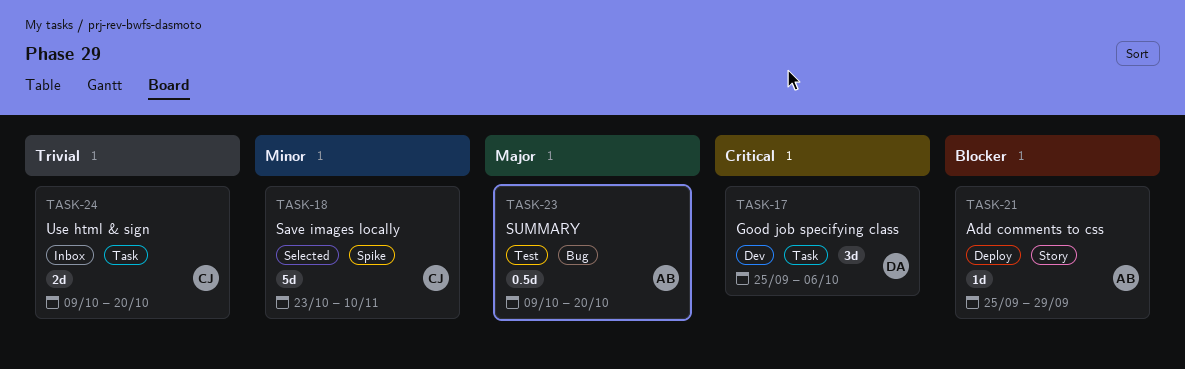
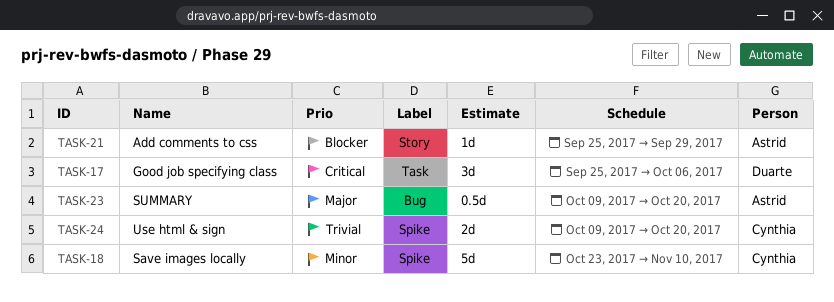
TASK-24, label: Task -> Spike

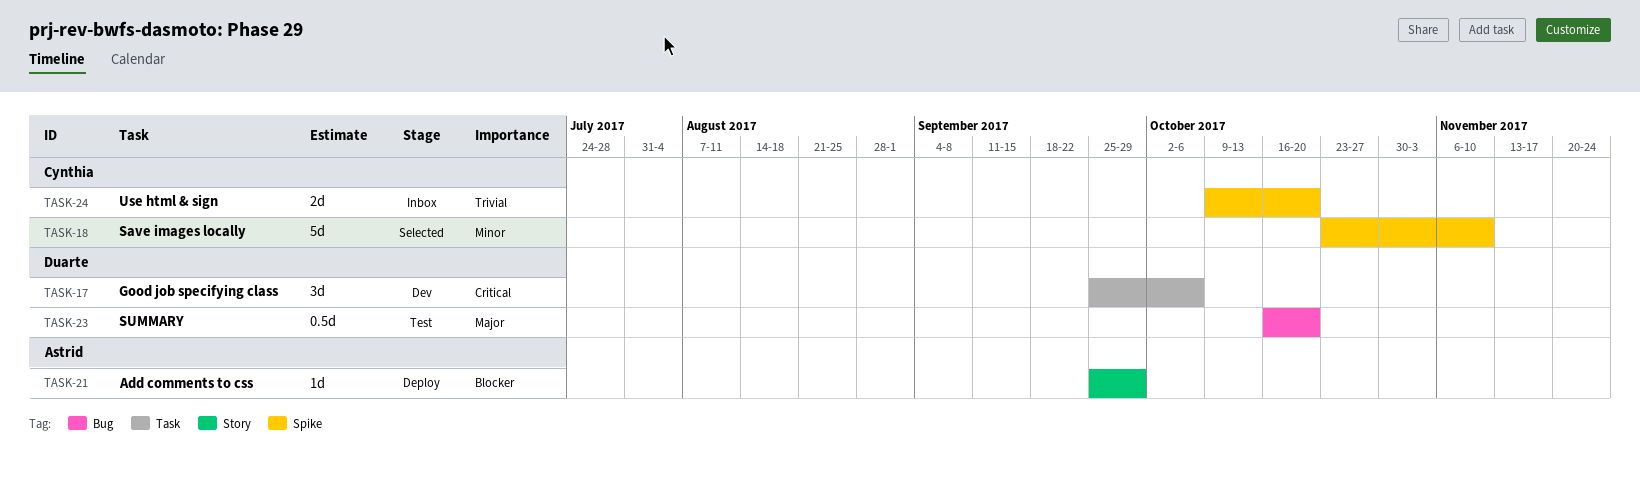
TASK-23, owner: Astrid -> Duarte
TASK-23, start: Oct 9 -> Oct 16

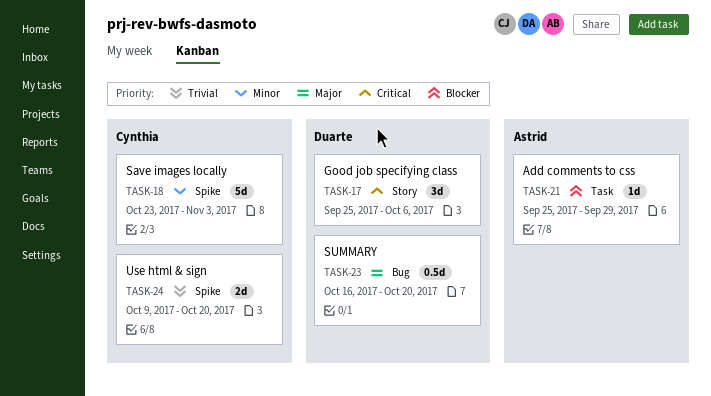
TASK-17, label: Task -> Story
TASK-18, due: Nov 10 -> Nov 3
TASK-21, label: Story -> Task

